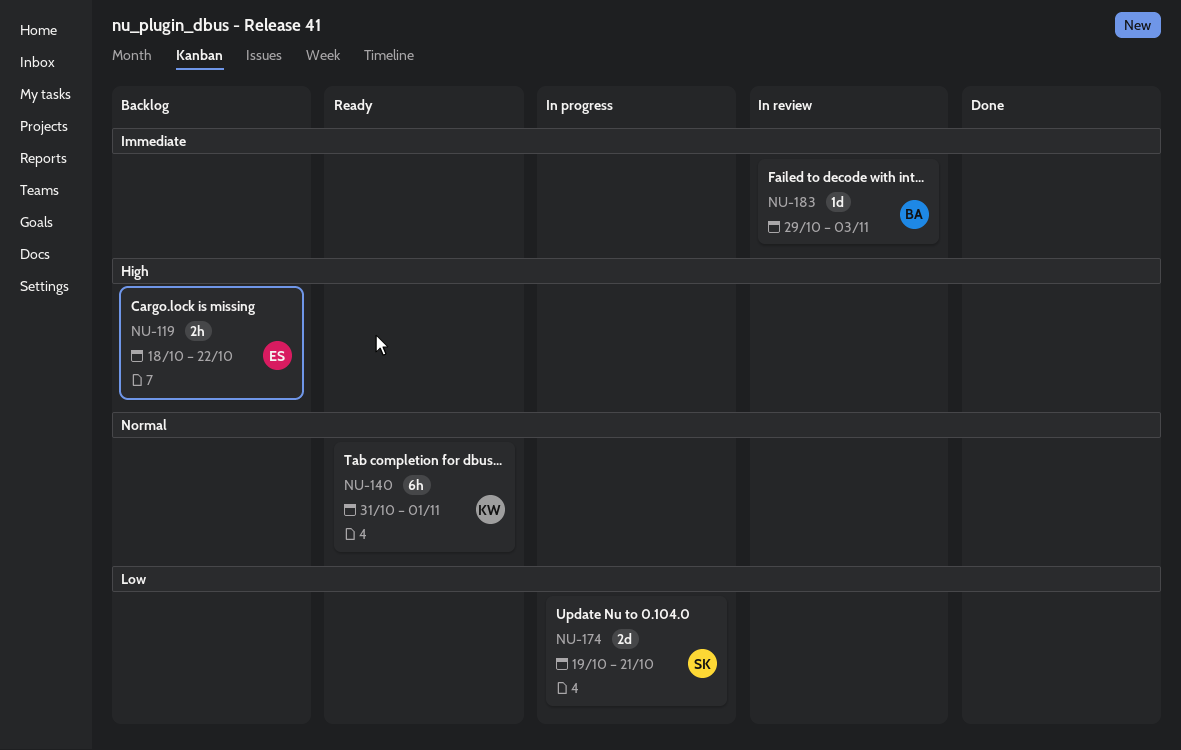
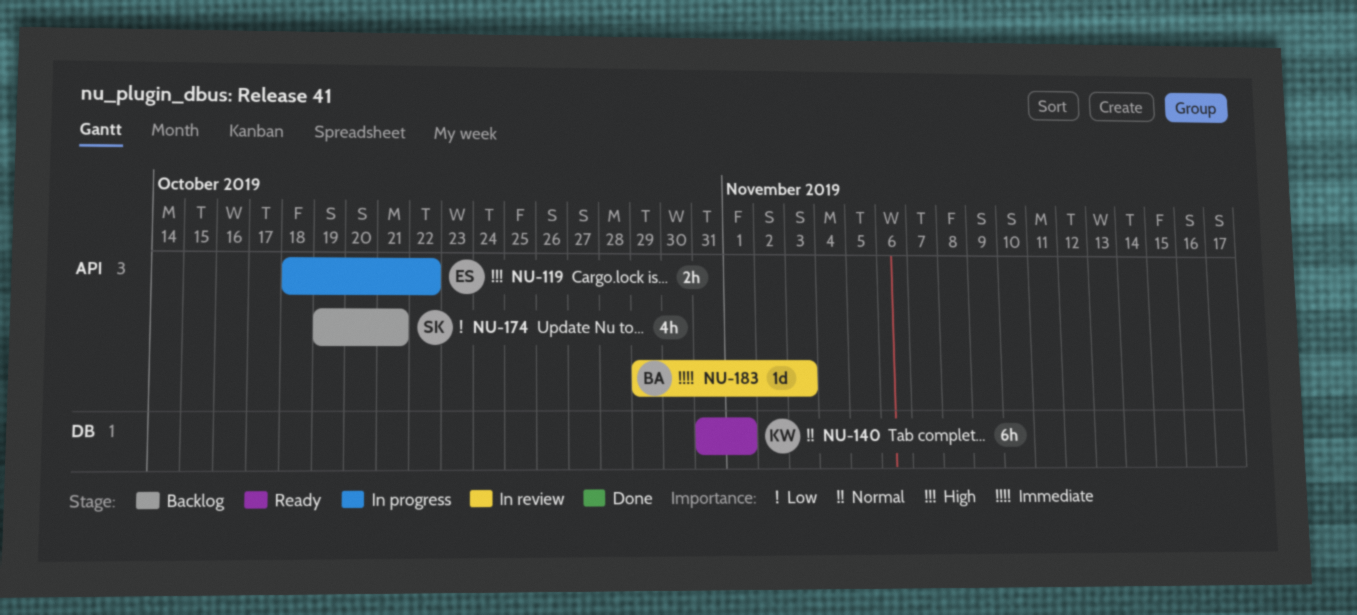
NU-119, status: Backlog -> In progress
NU-174, status: In progress -> Backlog
NU-174, estimate: 2d -> 4h

